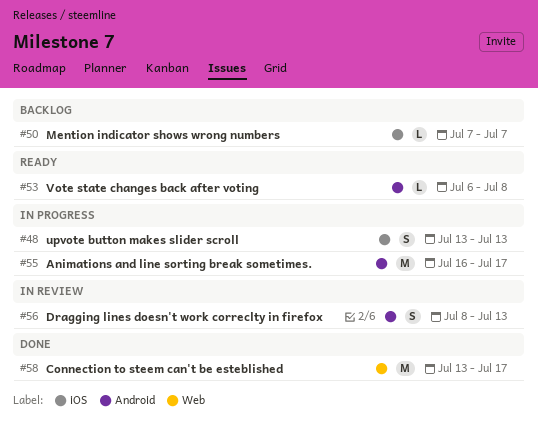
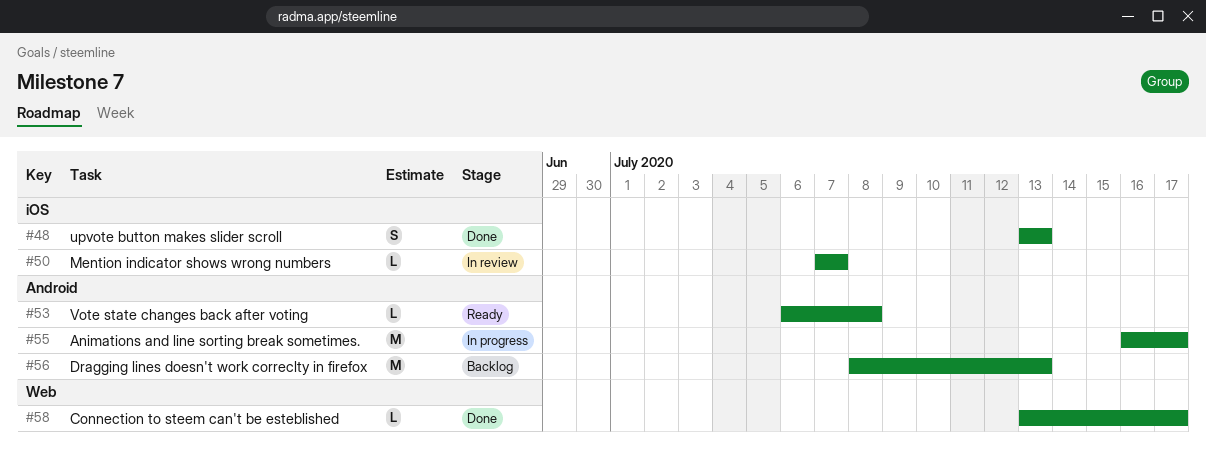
#48, status: In progress -> Done
#50, status: Backlog -> In review
#56, status: In review -> Backlog
#56, estimate: S -> M
#58, estimate: M -> L

